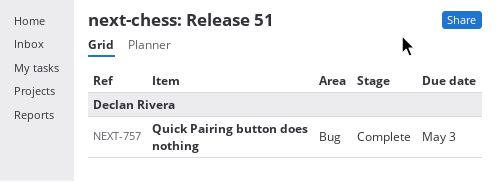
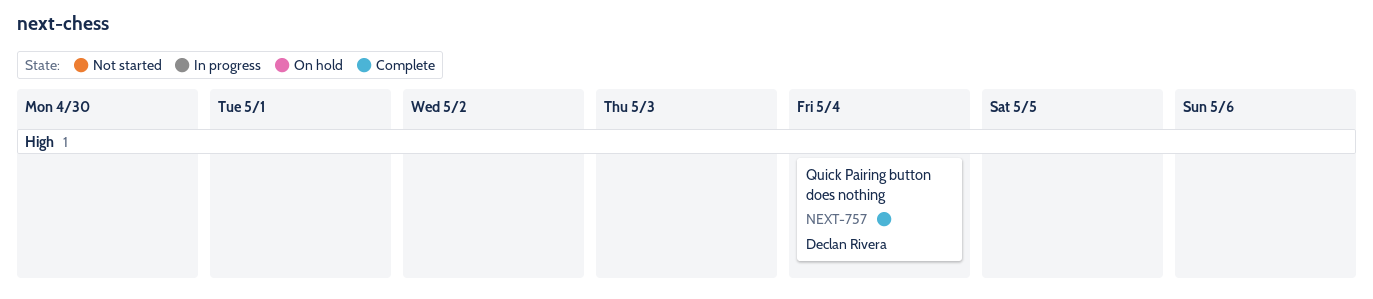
NEXT-757, due: May 3 -> May 4

